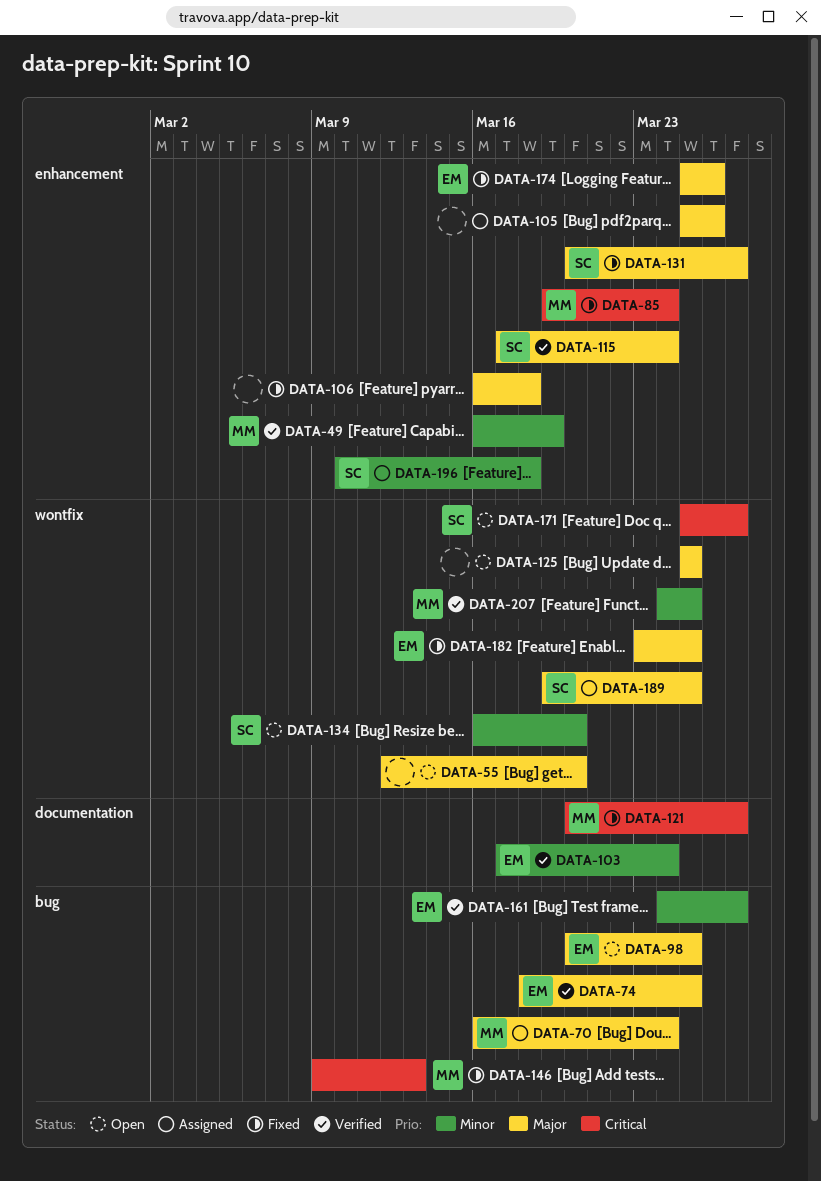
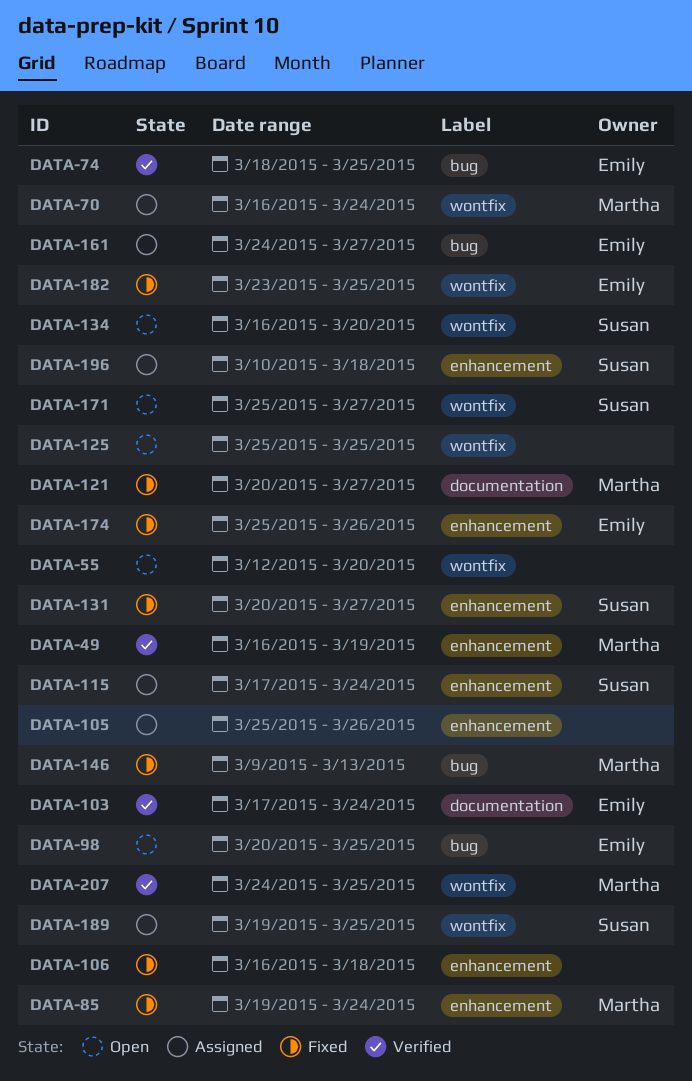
DATA-70, label: bug -> wontfix
DATA-115, status: Verified -> Assigned
DATA-161, status: Verified -> Assigned

